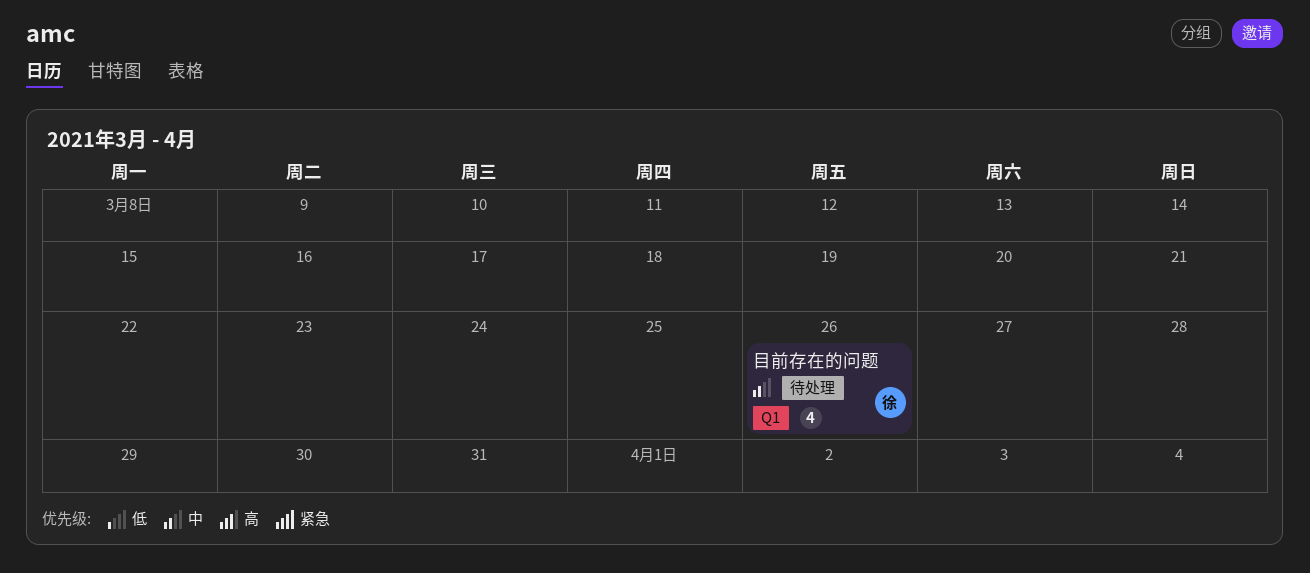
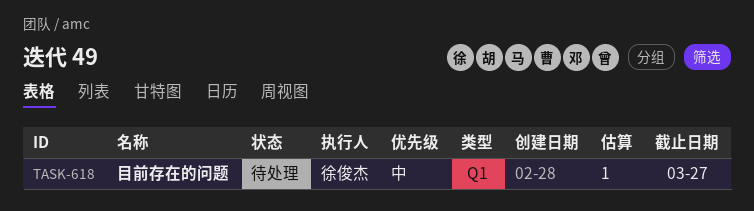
目前存在的问题, estimate: 4 -> 1
目前存在的问题, due: Mar 26 -> Mar 27

